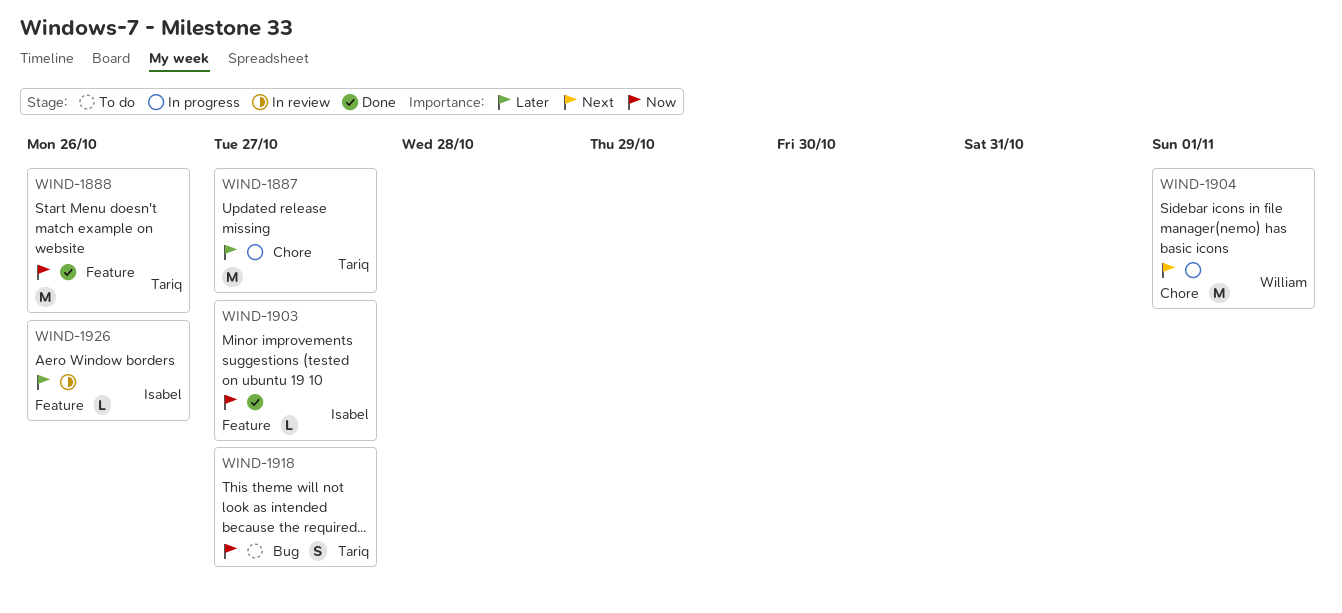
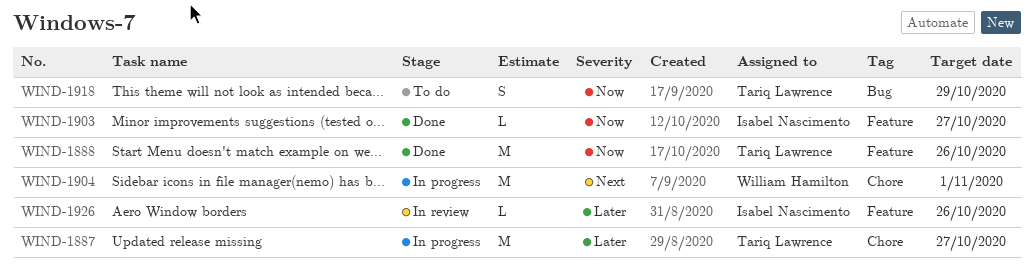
WIND-1918, due: Oct 27 -> Oct 29

